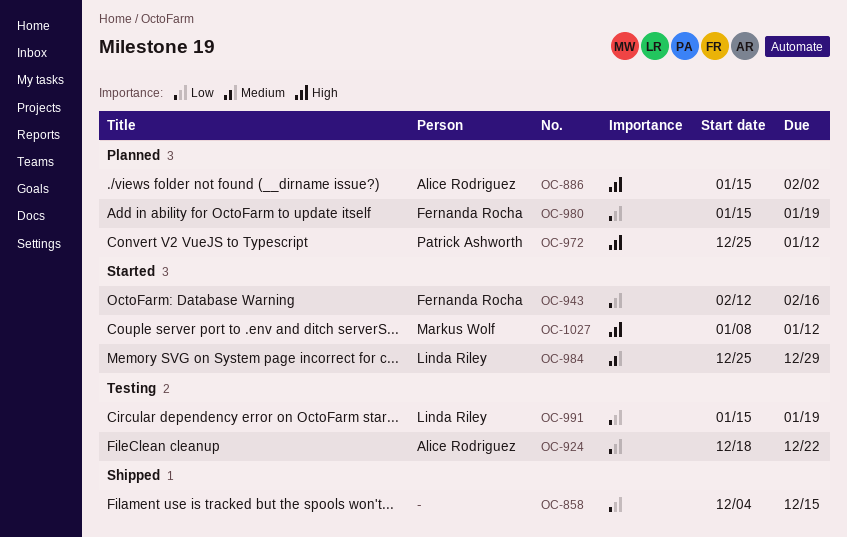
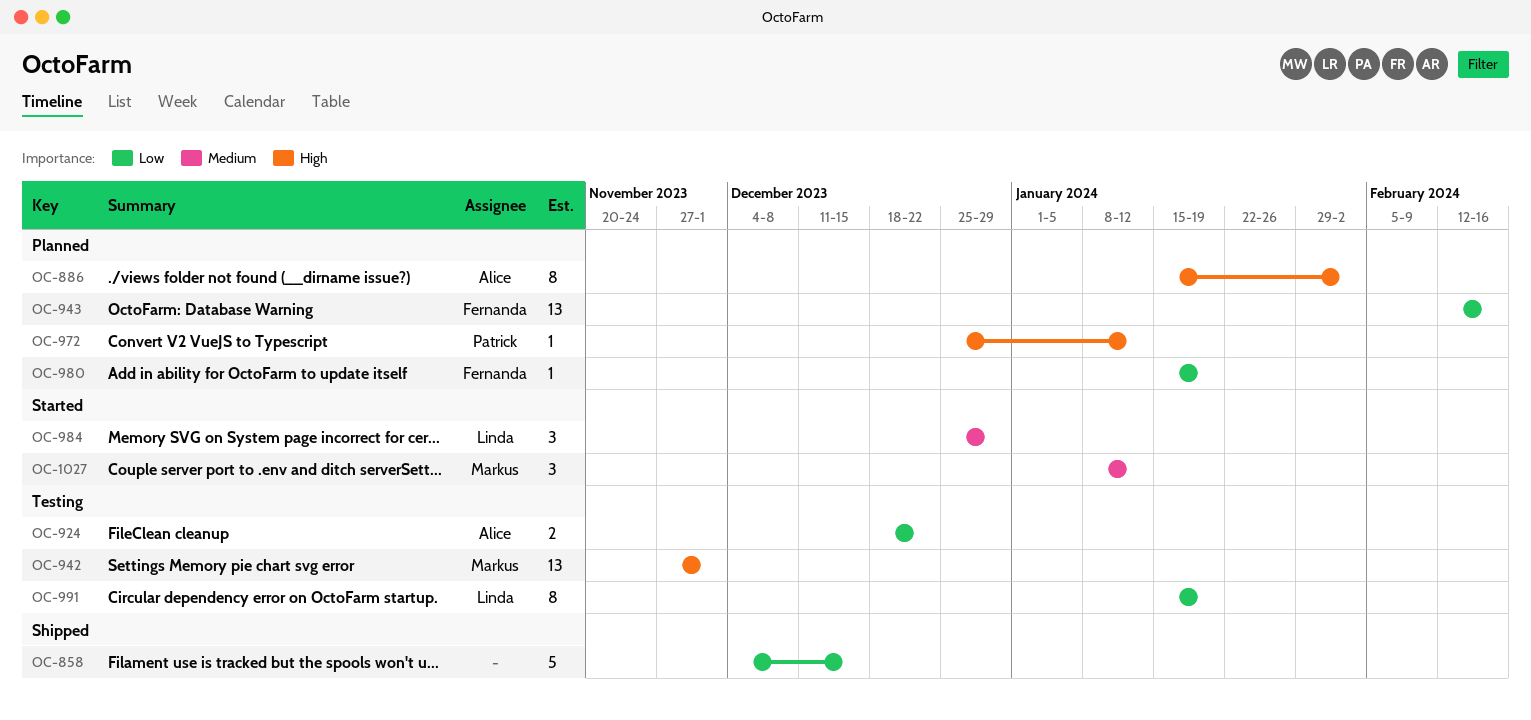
OC-942: none -> present
OC-943, status: Started -> Planned
OC-1027, priority: High -> Medium

